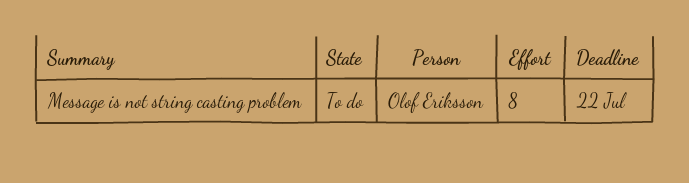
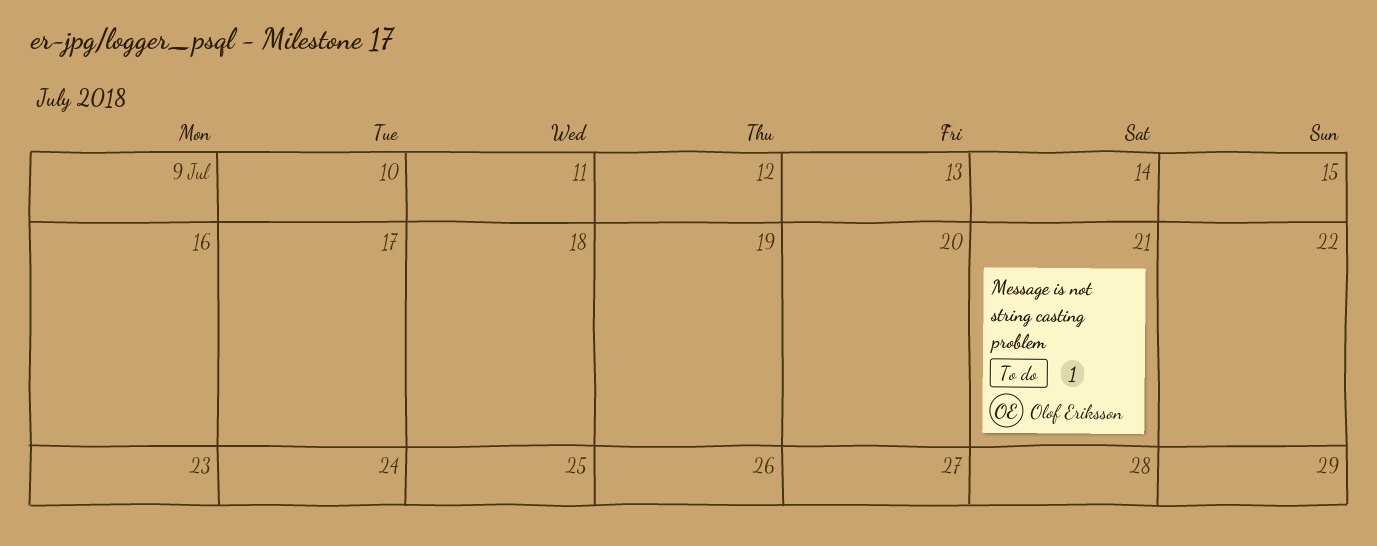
Message is not string casting problem, estimate: 8 -> 1
Message is not string casting problem, due: Jul 22 -> Jul 21

